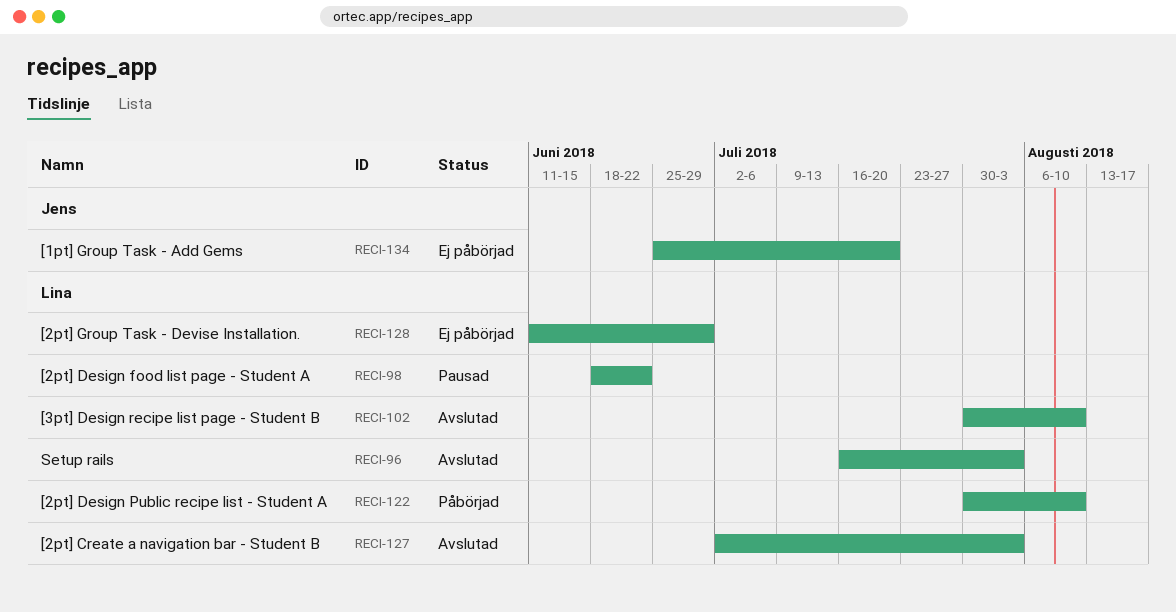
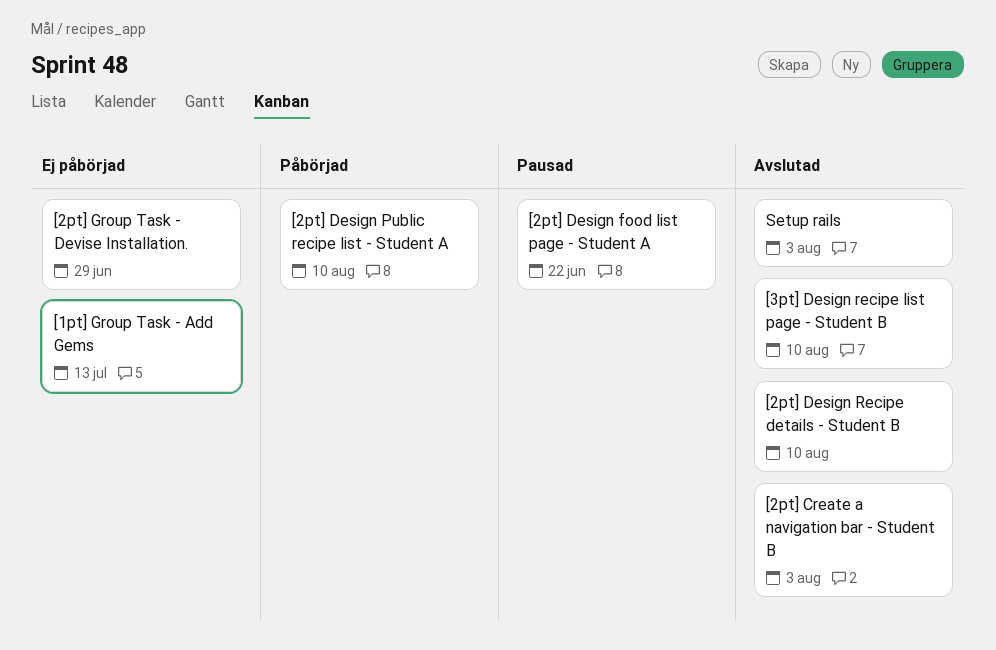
[1pt] Group Task - Add Gems, due: Jul 20 -> Jul 13
[2pt] Design Recipe details - Student B: none -> present

